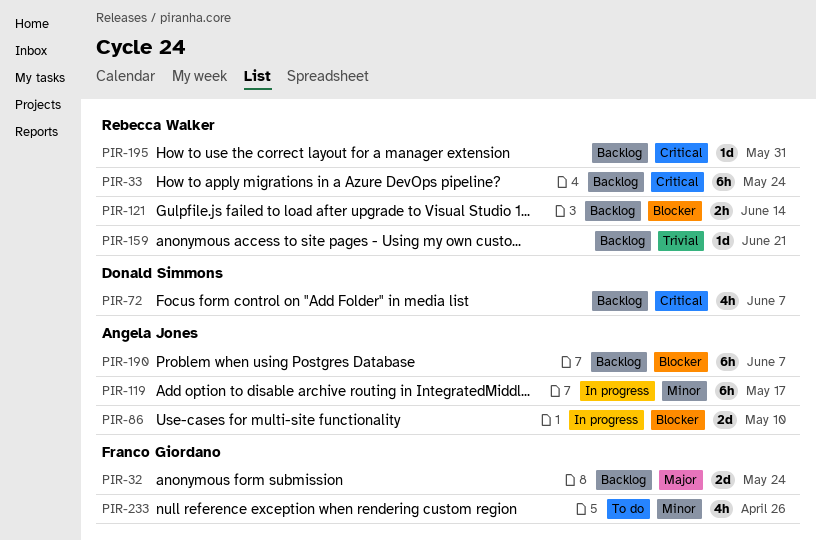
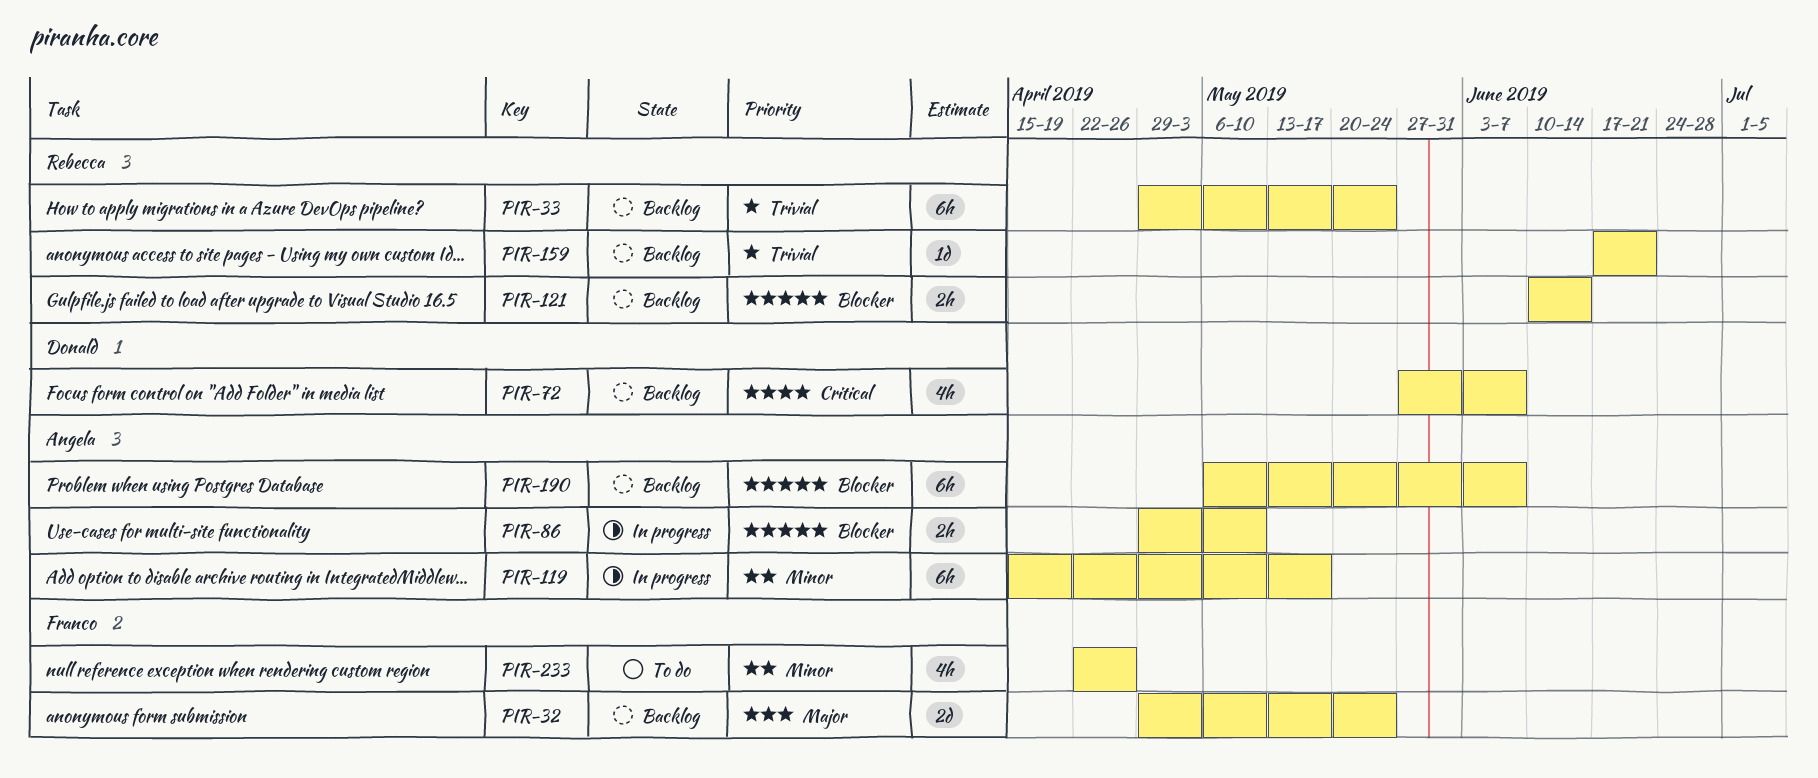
PIR-33, priority: Critical -> Trivial
PIR-86, estimate: 2d -> 2h
PIR-195: present -> none

